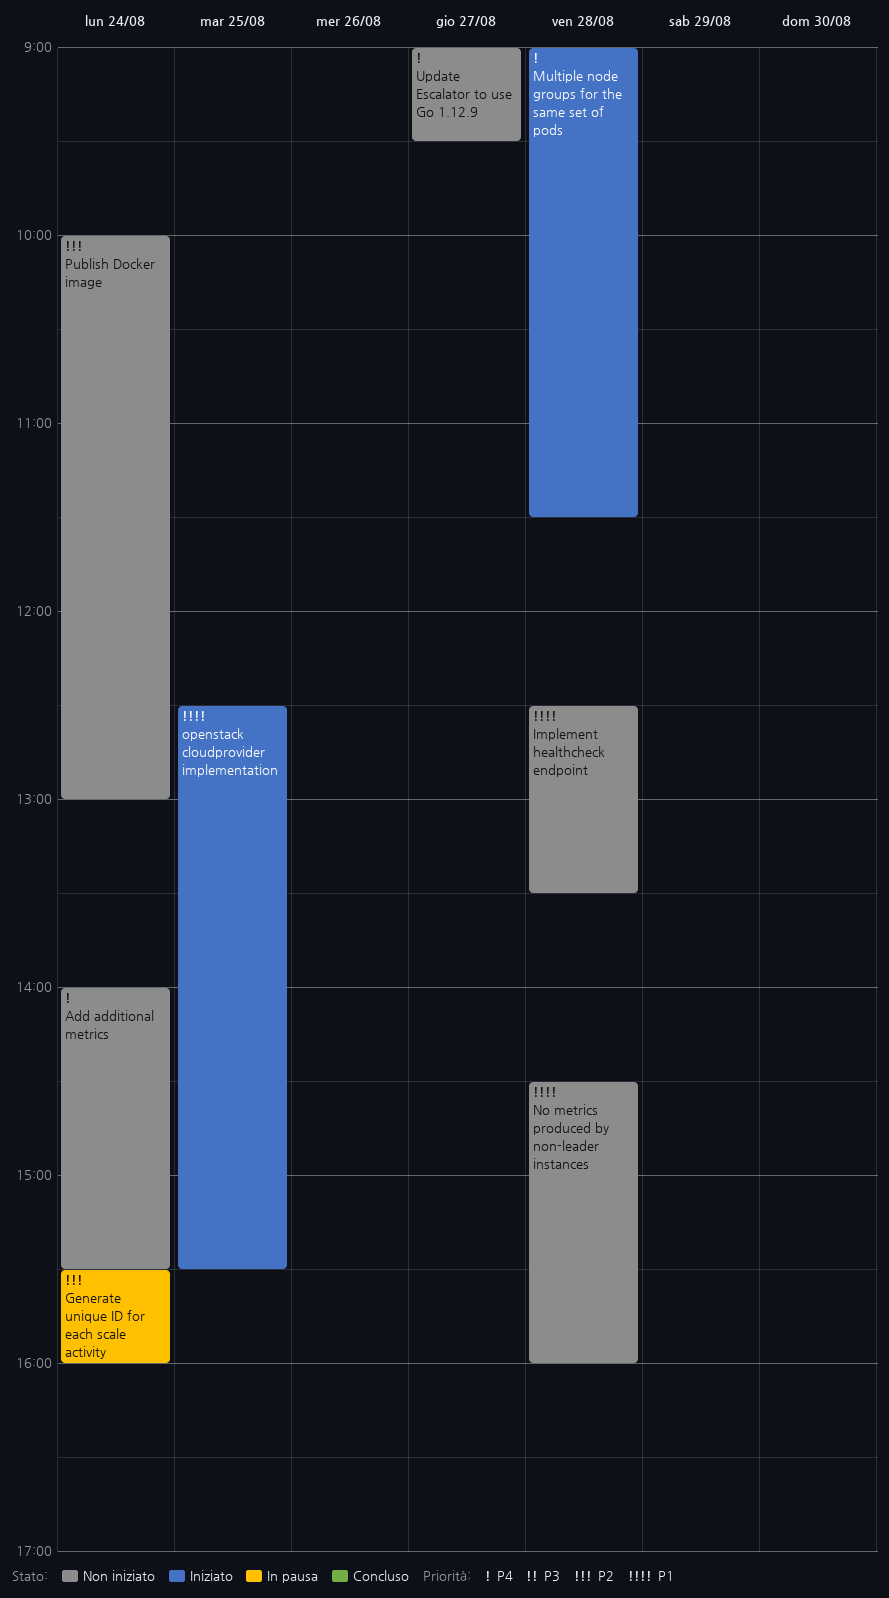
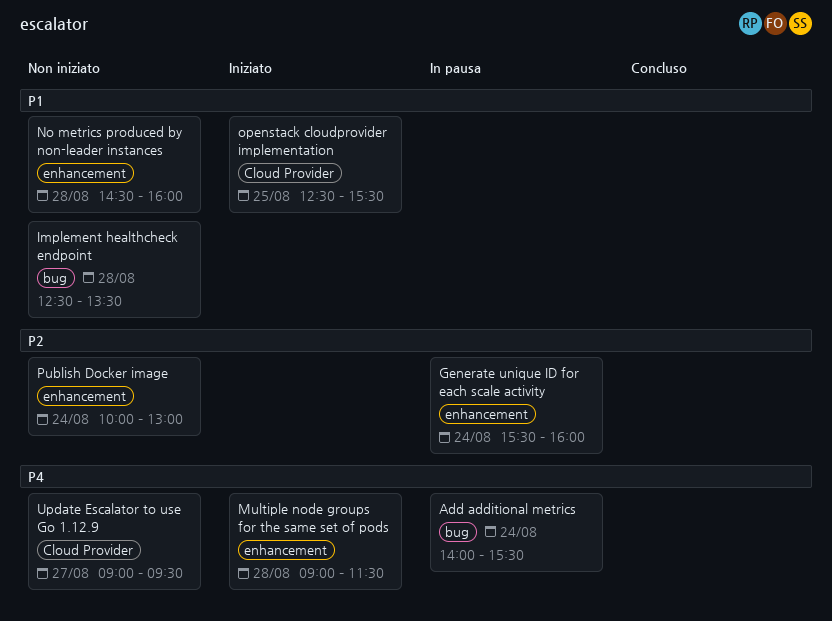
Add additional metrics, status: Non iniziato -> In pausa

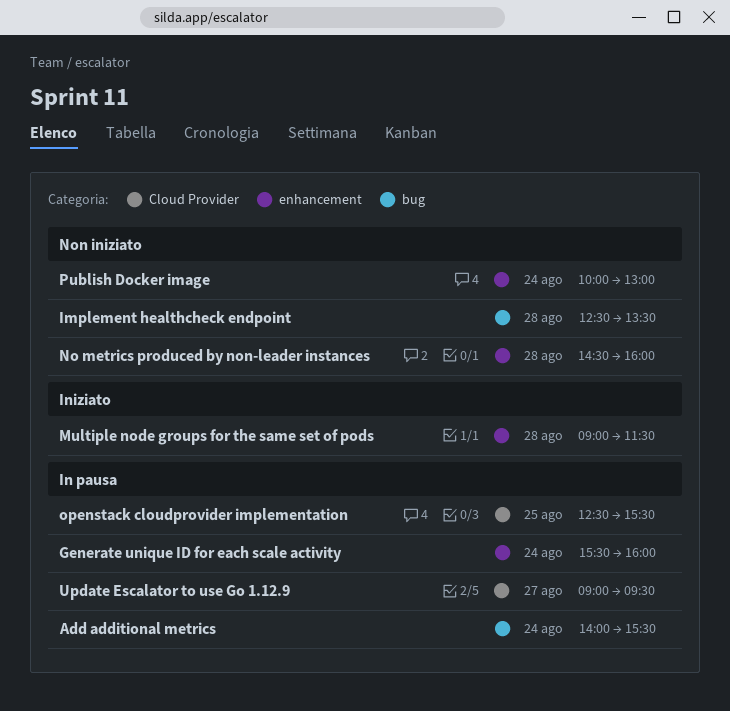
openstack cloudprovider implementation, status: Iniziato -> In pausa
Update Escalator to use Go 1.12.9, status: Non iniziato -> In pausa

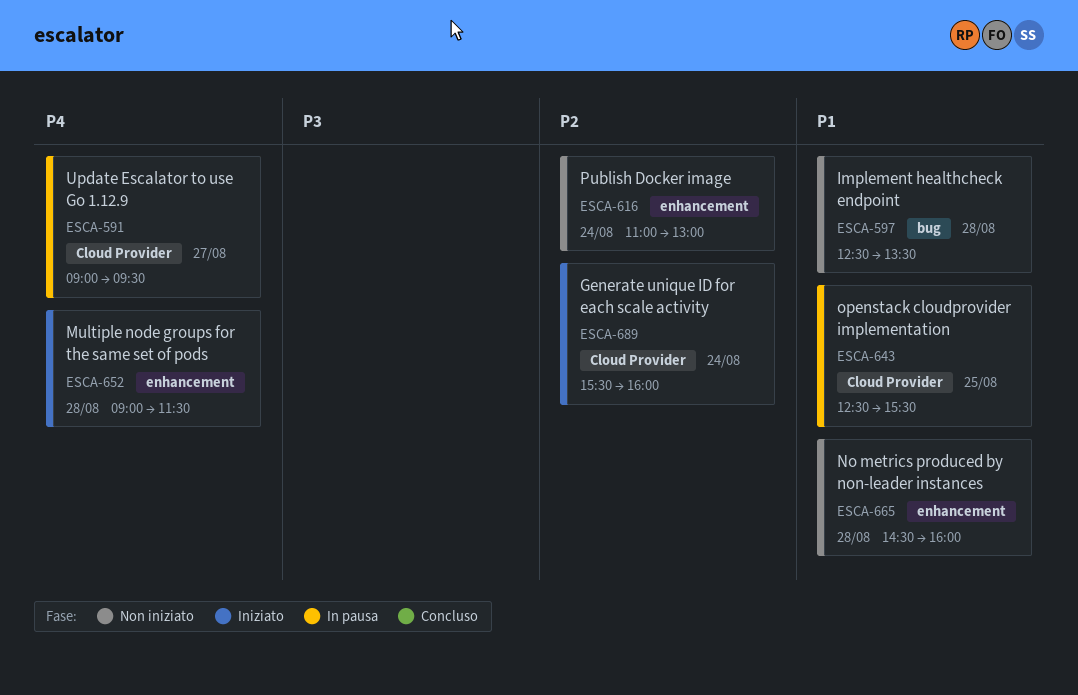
Add additional metrics: present -> none
Generate unique ID for each scale activity, status: In pausa -> Iniziato
Generate unique ID for each scale activity, label: enhancement -> Cloud Provider
Publish Docker image, begins: 10:00 -> 11:00

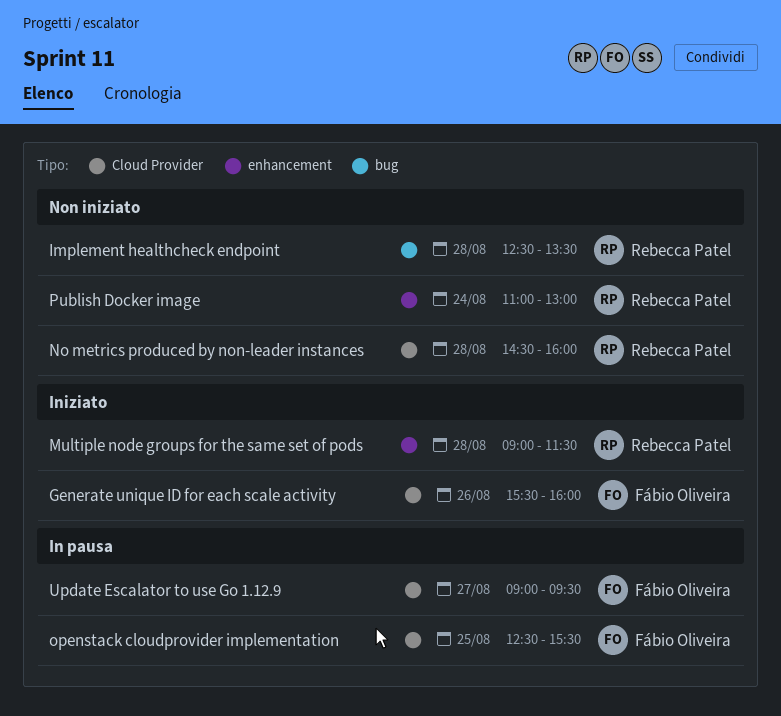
Generate unique ID for each scale activity, day: Aug 24 -> Aug 26
No metrics produced by non-leader instances, label: enhancement -> Cloud Provider

